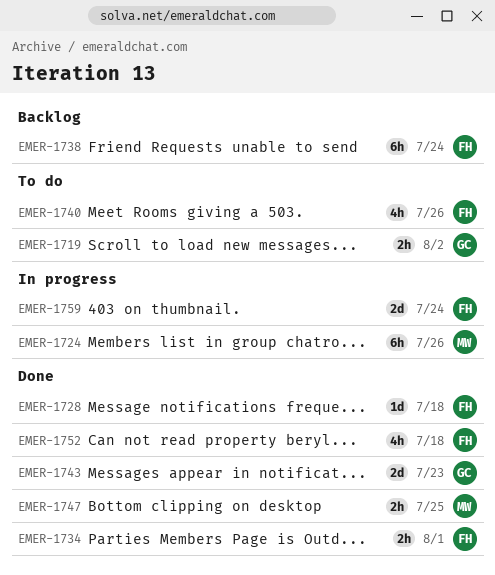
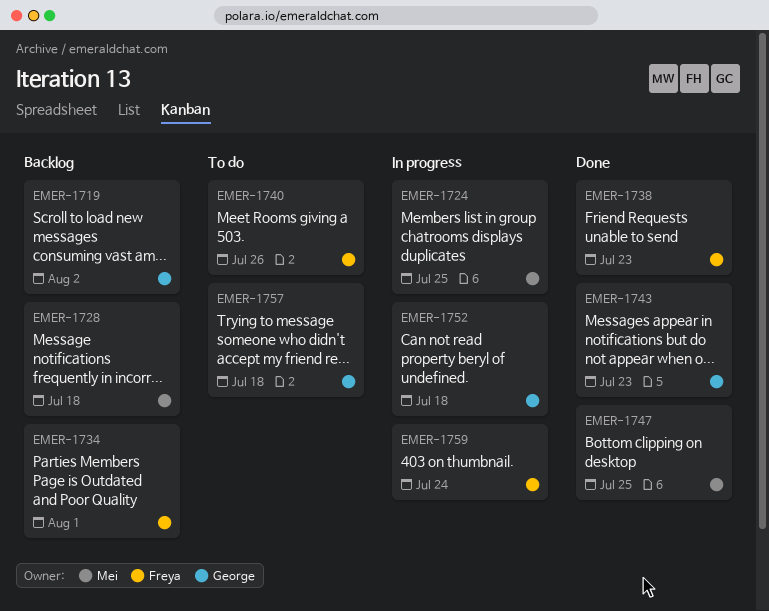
EMER-1719, status: To do -> Backlog
EMER-1724, due: Jul 26 -> Jul 25
EMER-1728, status: Done -> Backlog
EMER-1728, owner: Freya -> Mei
EMER-1734, status: Done -> Backlog
EMER-1738, status: Backlog -> Done
EMER-1738, due: Jul 24 -> Jul 23
EMER-1752, status: Done -> In progress
EMER-1752, owner: Freya -> George
EMER-1757: none -> present

